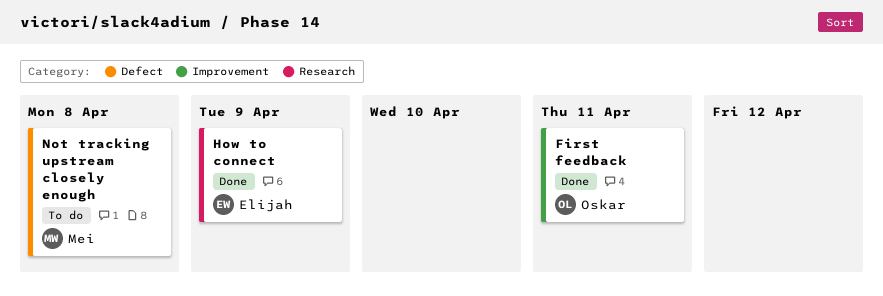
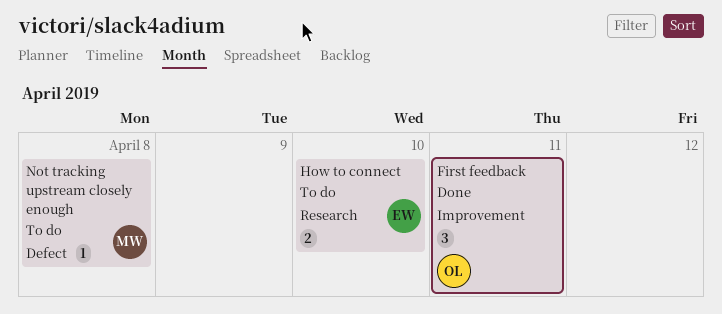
How to connect, status: Done -> To do
How to connect, due: Apr 9 -> Apr 10

